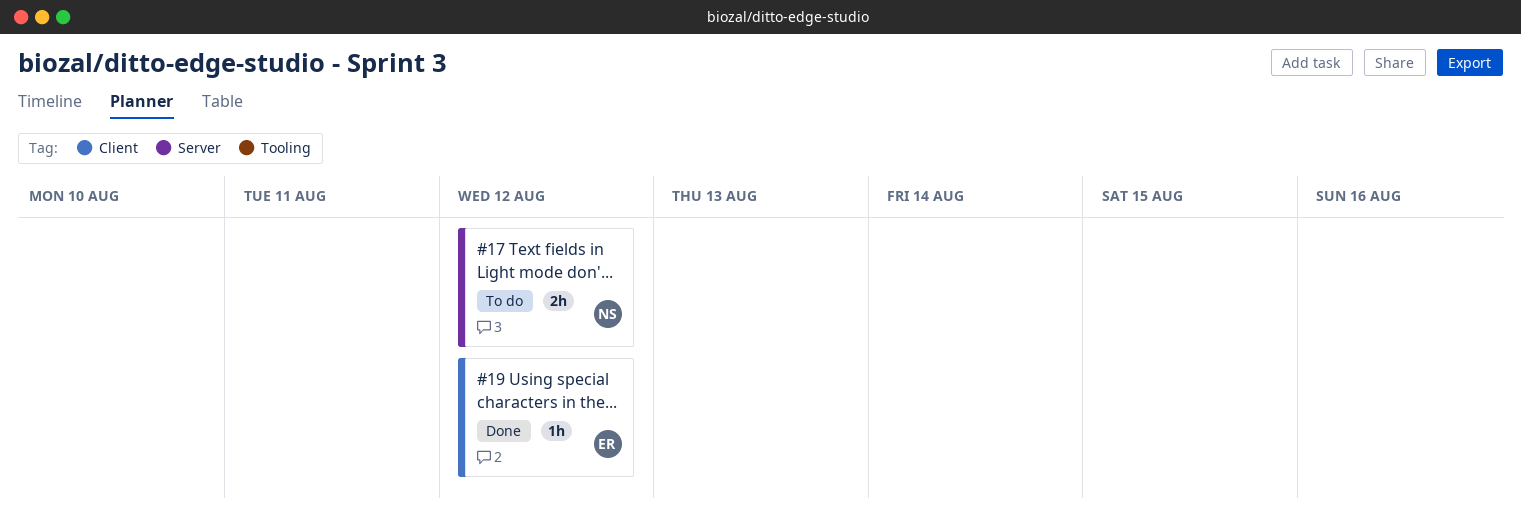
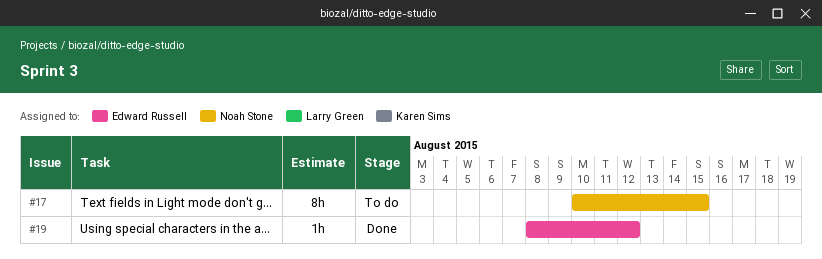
#17, estimate: 2h -> 8h
#17, due: Aug 12 -> Aug 15

